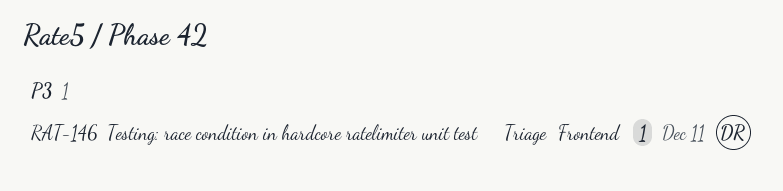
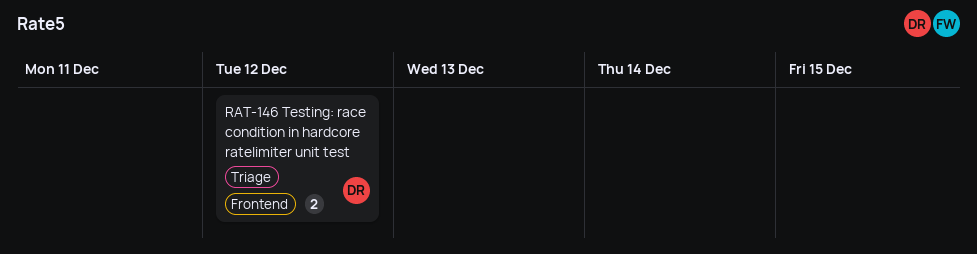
RAT-146, estimate: 1 -> 2
RAT-146, due: Dec 11 -> Dec 12

